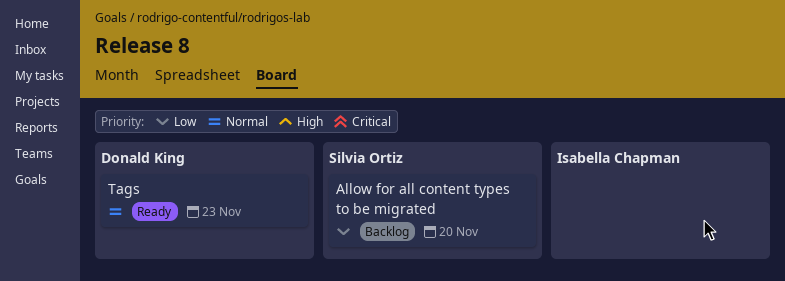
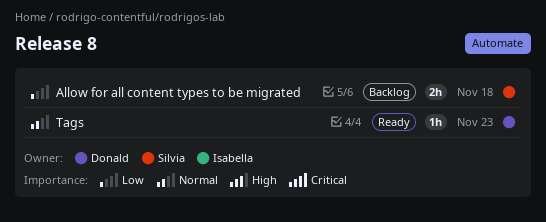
Allow for all content types to be migrated, due: Nov 20 -> Nov 18

